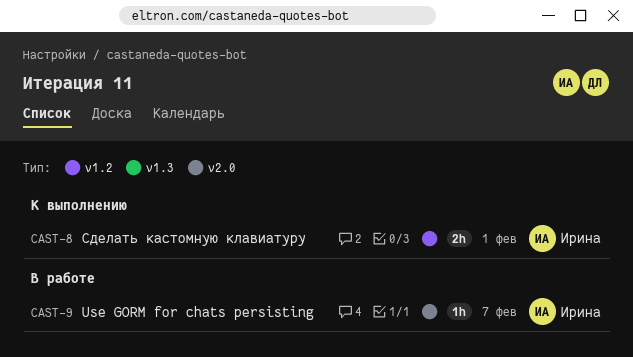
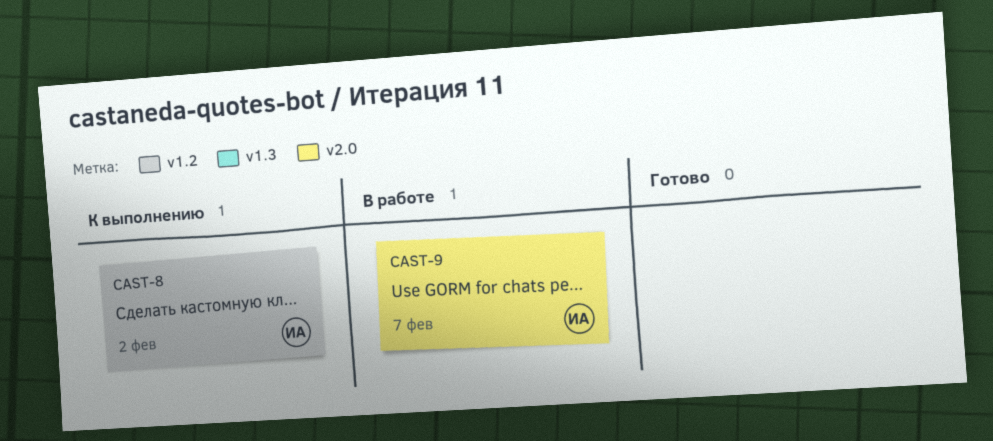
CAST-8, due: Feb 1 -> Feb 2

